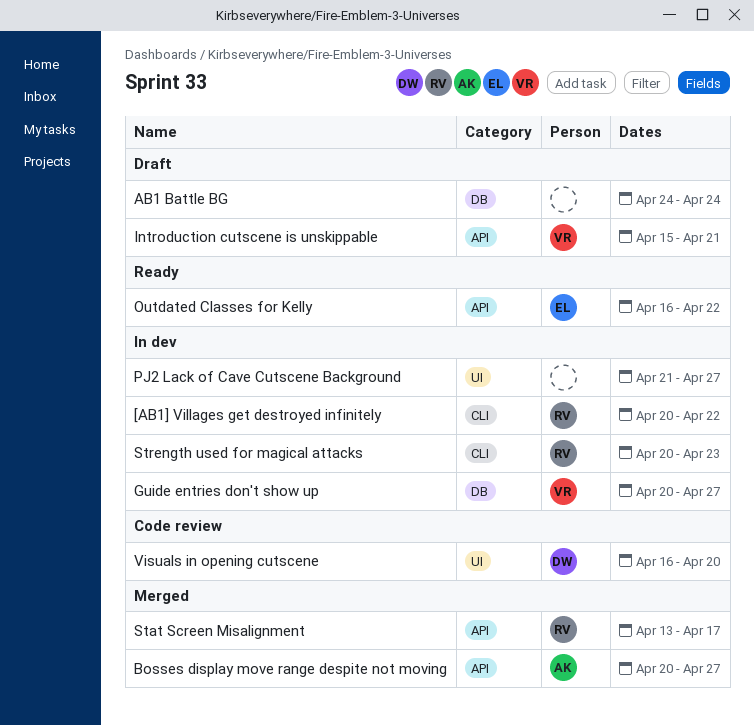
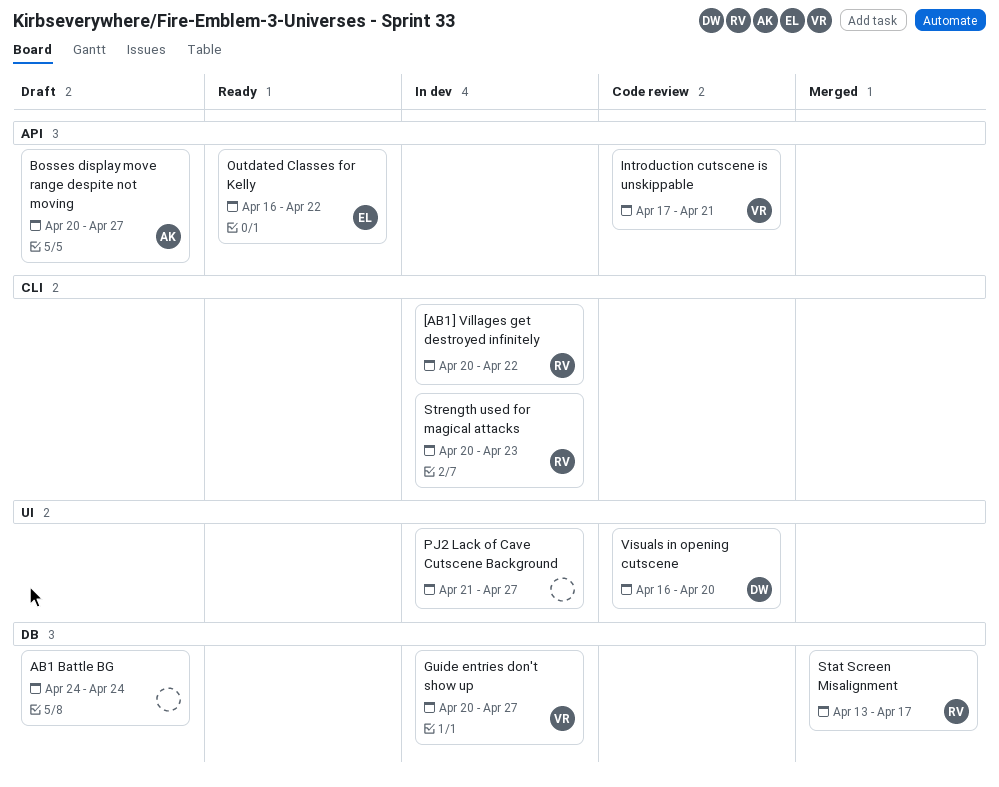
Bosses display move range despite not moving, status: Merged -> Draft
Introduction cutscene is unskippable, status: Draft -> Code review
Introduction cutscene is unskippable, start: Apr 15 -> Apr 17
Stat Screen Misalignment, label: API -> DB

